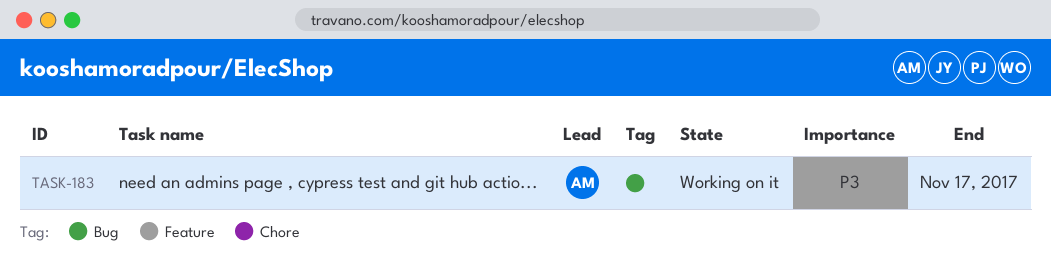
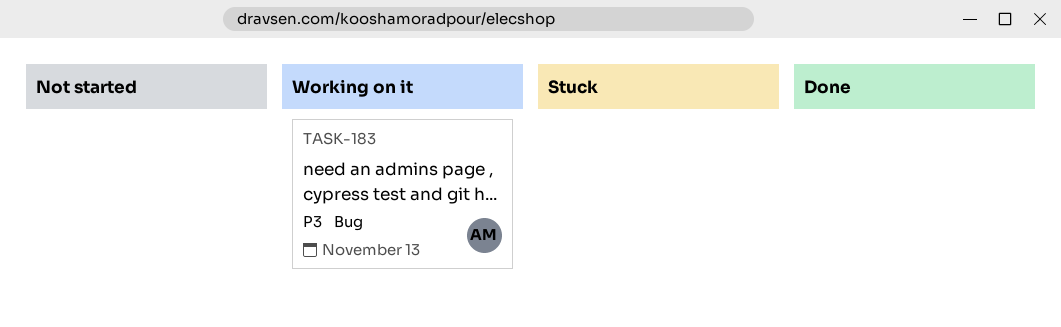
TASK-183, due: Nov 17 -> Nov 13

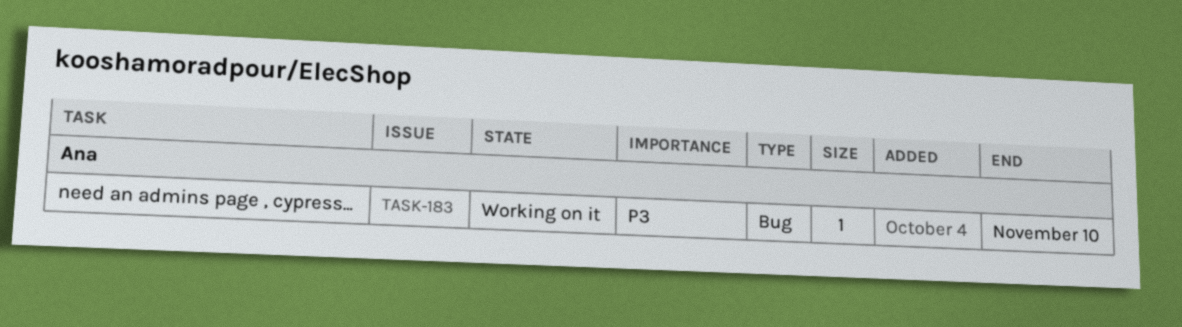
TASK-183, due: Nov 13 -> Nov 10

